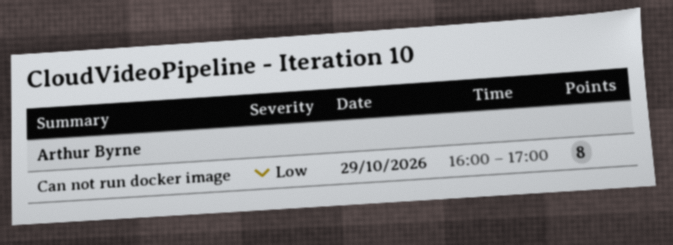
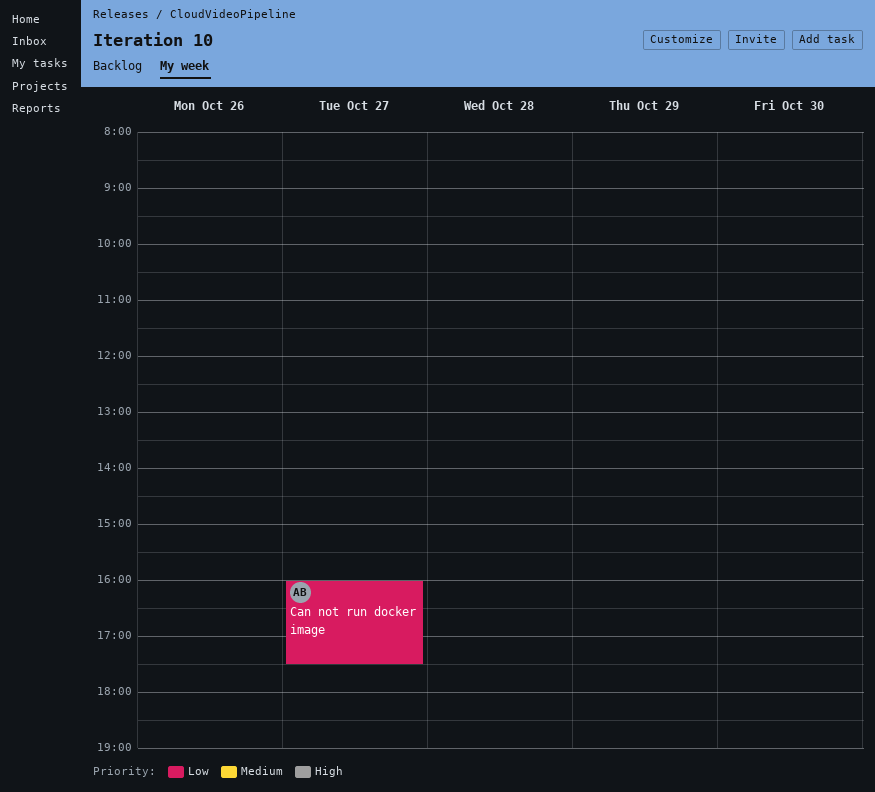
Can not run docker image, day: Oct 29 -> Oct 27
Can not run docker image, ends: 17:00 -> 17:30

